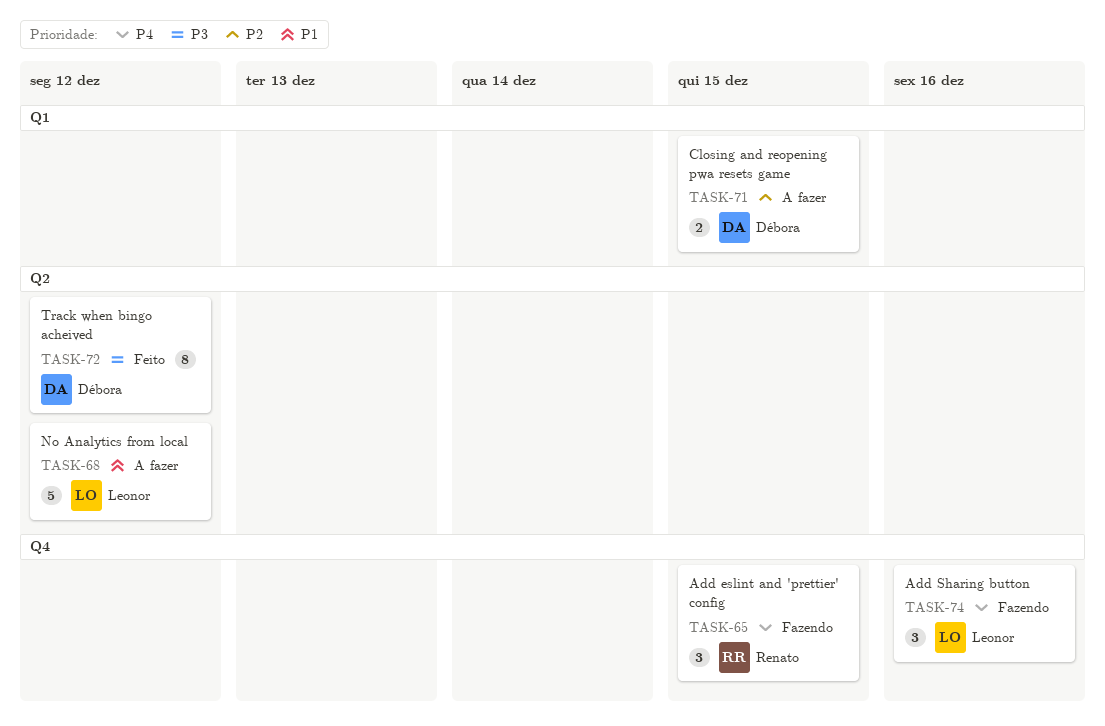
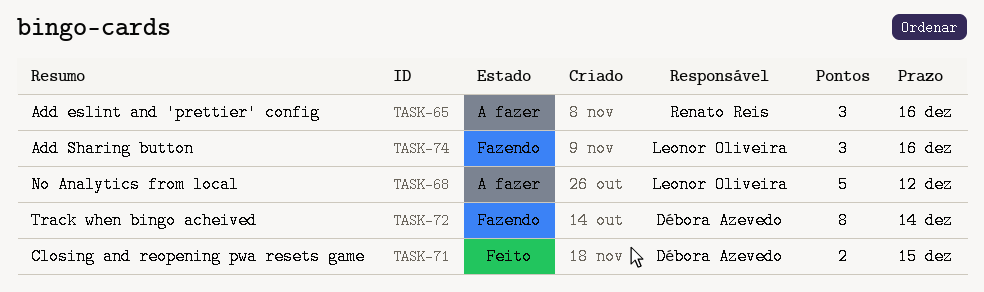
TASK-65, status: Fazendo -> A fazer
TASK-65, due: Dec 15 -> Dec 16
TASK-71, status: A fazer -> Feito
TASK-72, status: Feito -> Fazendo
TASK-72, due: Dec 12 -> Dec 14

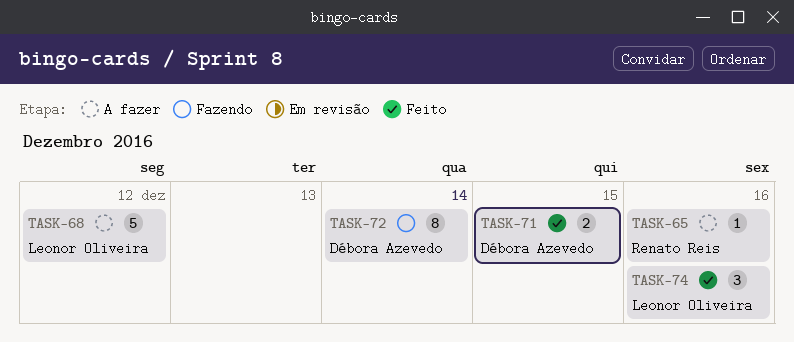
TASK-65, estimate: 3 -> 1
TASK-74, status: Fazendo -> Feito

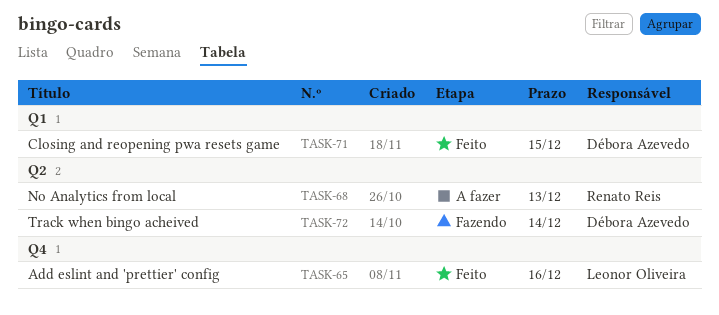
TASK-65, status: A fazer -> Feito
TASK-65, owner: Renato Reis -> Leonor Oliveira
TASK-68, owner: Leonor Oliveira -> Renato Reis
TASK-68, due: Dec 12 -> Dec 13
TASK-74: present -> none

